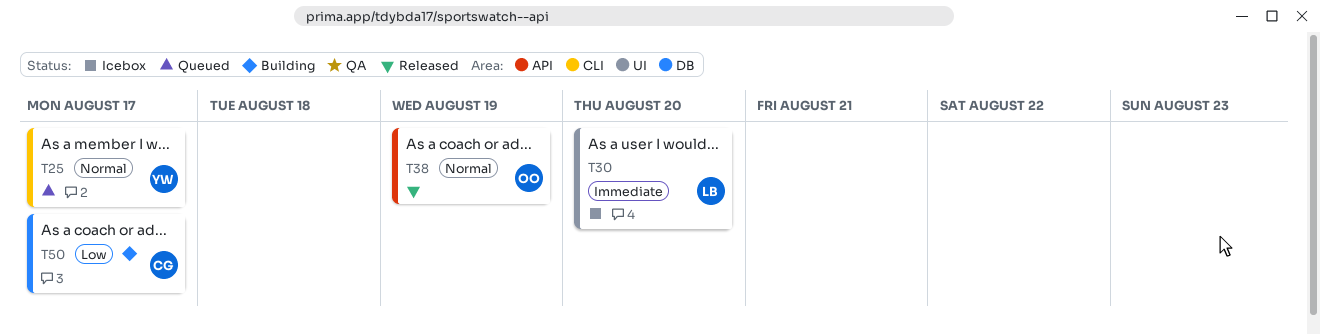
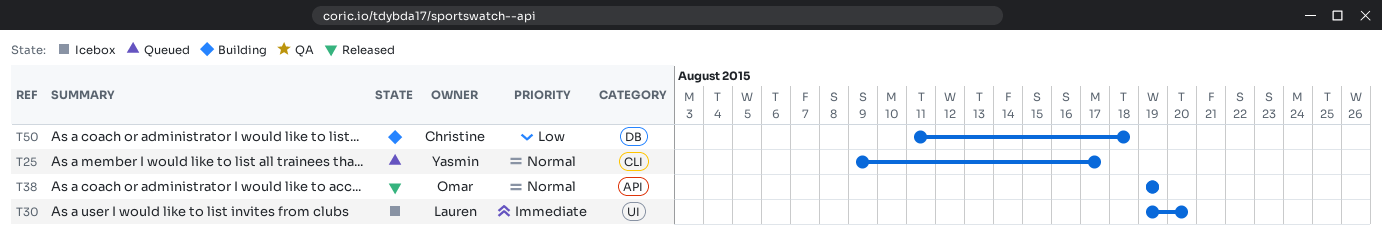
T50, due: Aug 17 -> Aug 18

